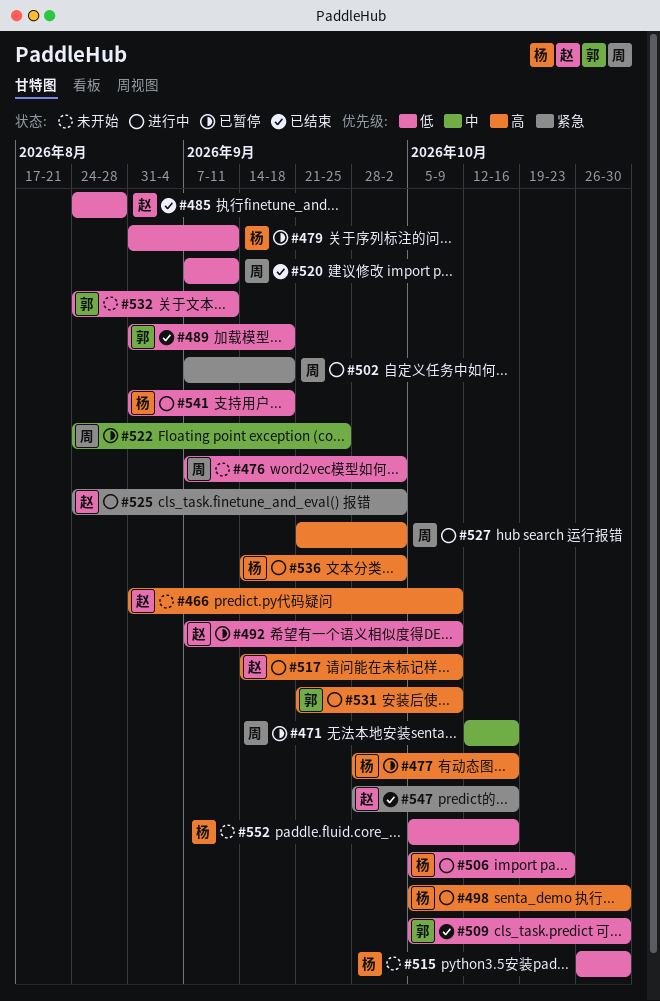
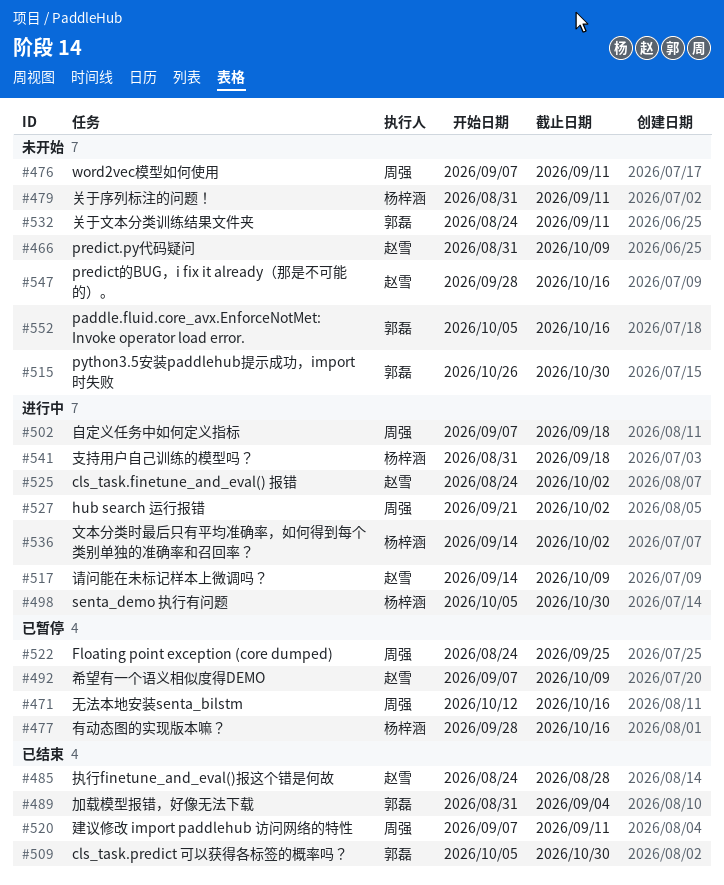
#476, due: Oct 2 -> Sep 11
#479, status: 已暂停 -> 未开始
#489, due: Sep 18 -> Sep 4
#506: present -> none
#515, owner: 杨梓涵 -> 郭磊
#531: present -> none
#547, status: 已结束 -> 未开始
#552, owner: 杨梓涵 -> 郭磊

